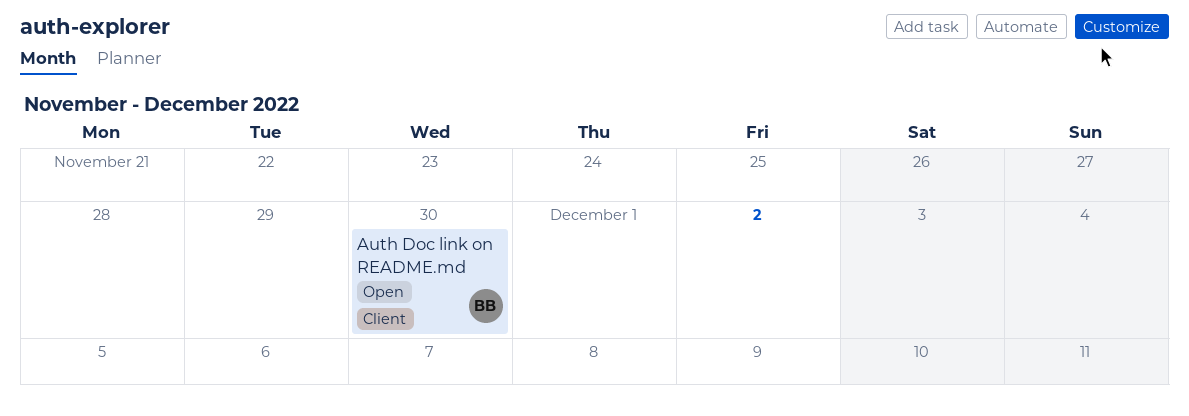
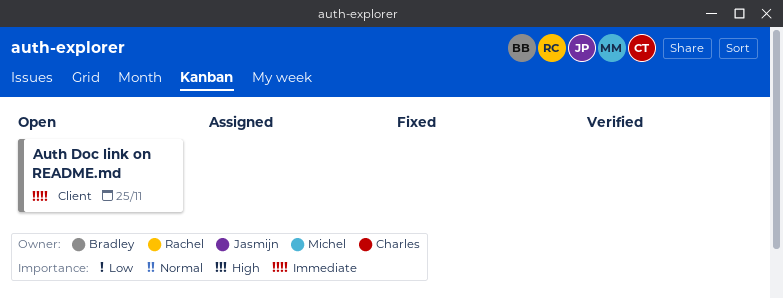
Auth Doc link on README.md, due: Nov 30 -> Nov 25

